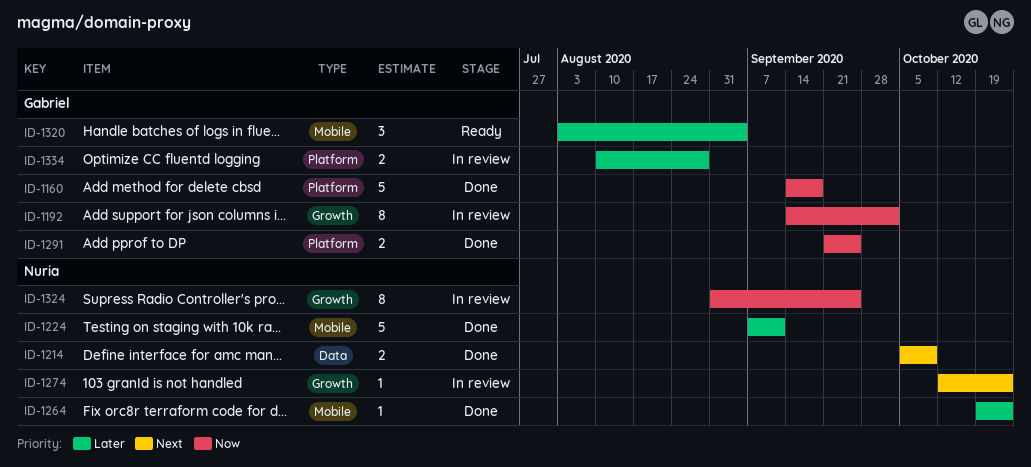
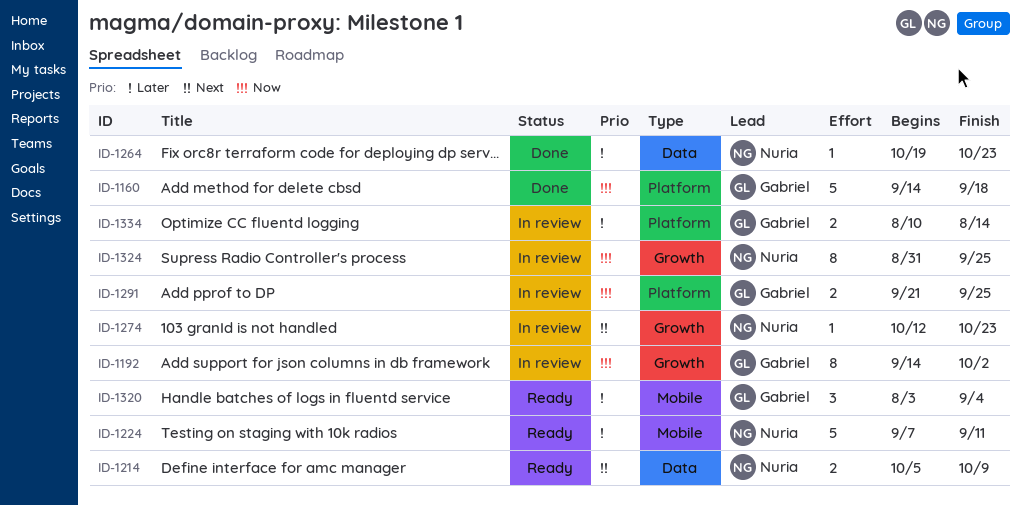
ID-1214, status: Done -> Ready
ID-1224, status: Done -> Ready
ID-1264, label: Mobile -> Data
ID-1291, status: Done -> In review
ID-1334, due: Aug 28 -> Aug 14

